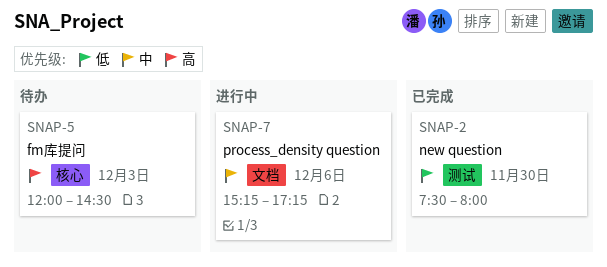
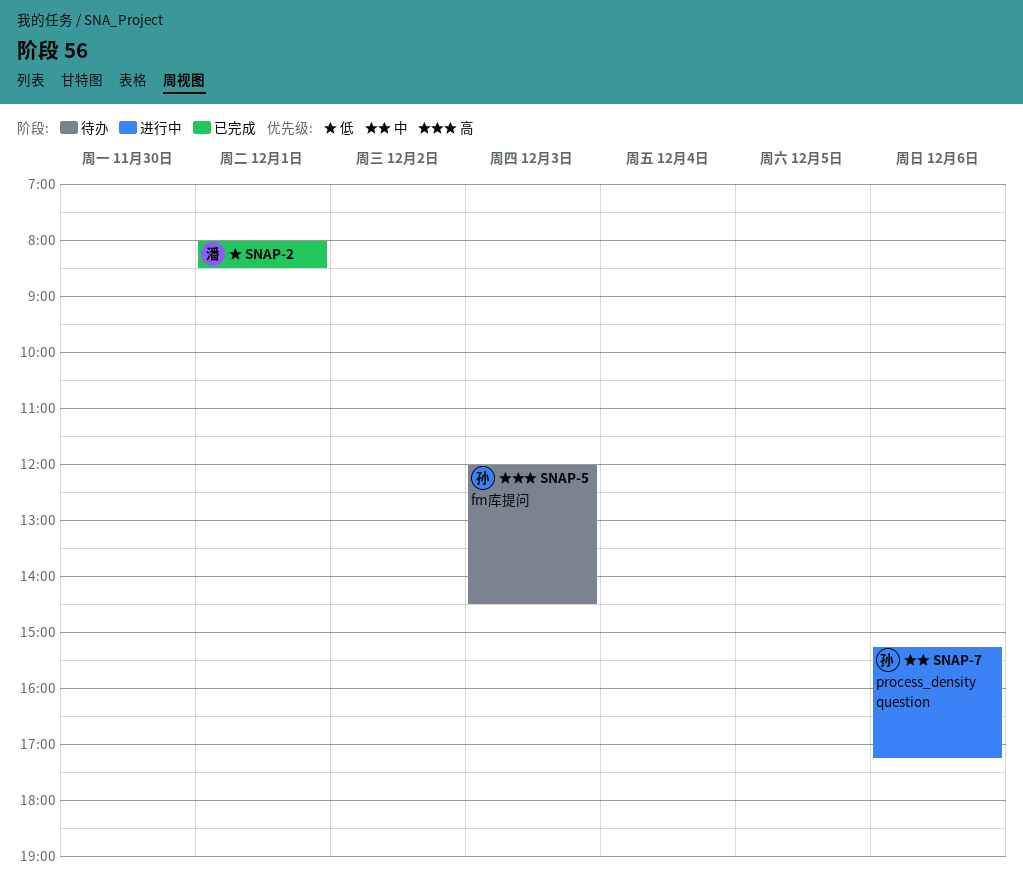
SNAP-2, day: Nov 30 -> Dec 1
SNAP-2, begins: 07:30 -> 08:00
SNAP-2, ends: 08:00 -> 08:30

